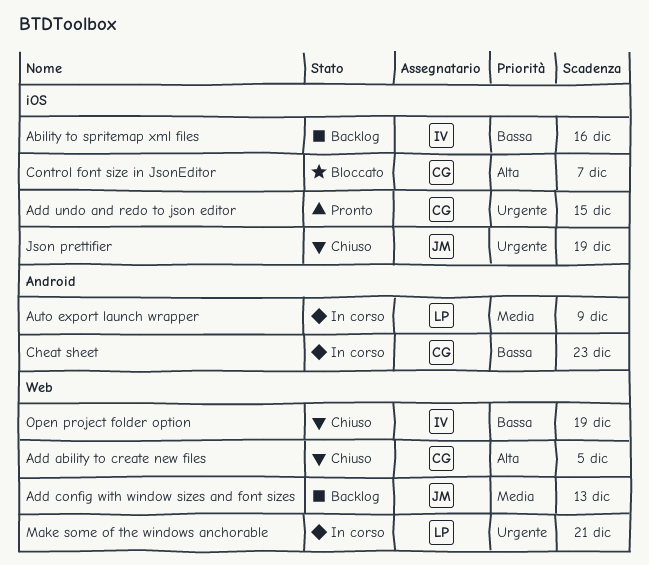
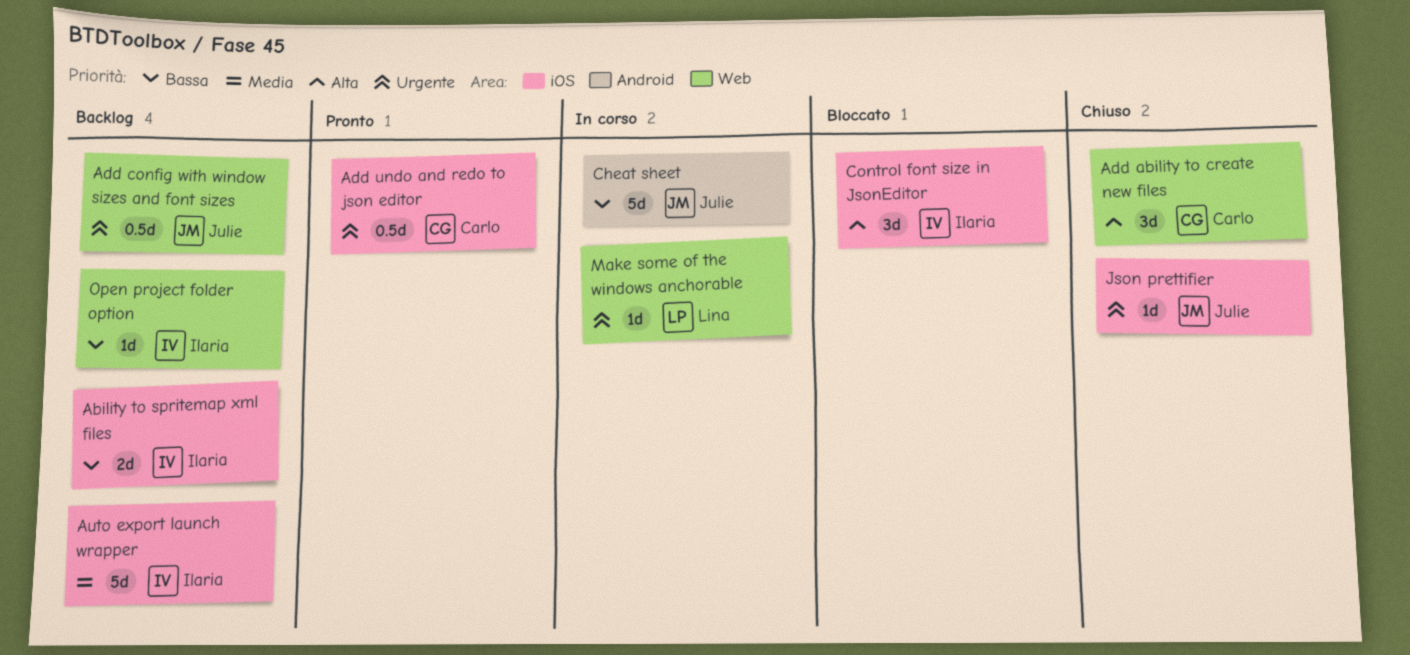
Add config with window sizes and font sizes, priority: Media -> Urgente
Auto export launch wrapper, status: In corso -> Backlog
Auto export launch wrapper, owner: Lina -> Ilaria
Auto export launch wrapper, label: Android -> iOS
Cheat sheet, owner: Carlo -> Julie
Control font size in JsonEditor, owner: Carlo -> Ilaria
Open project folder option, status: Chiuso -> Backlog

